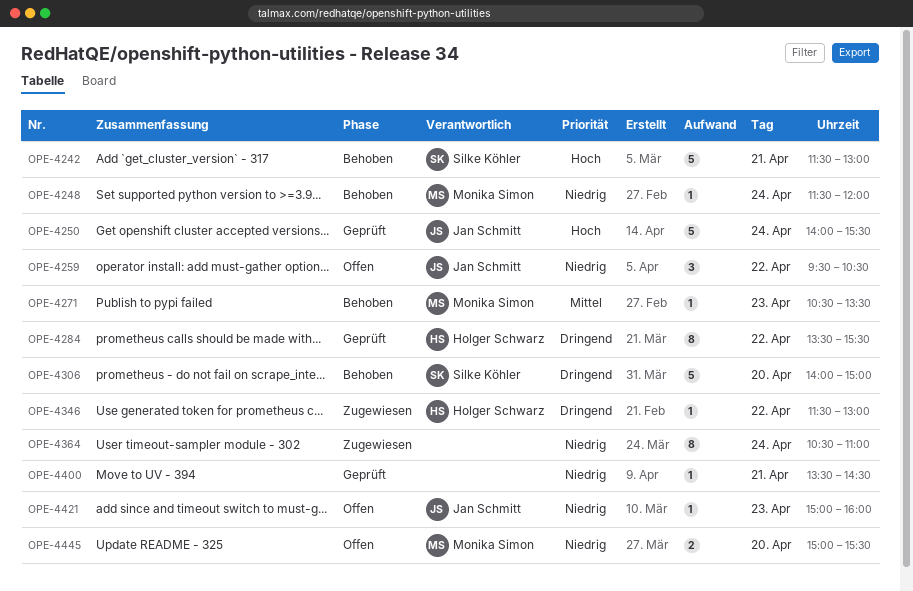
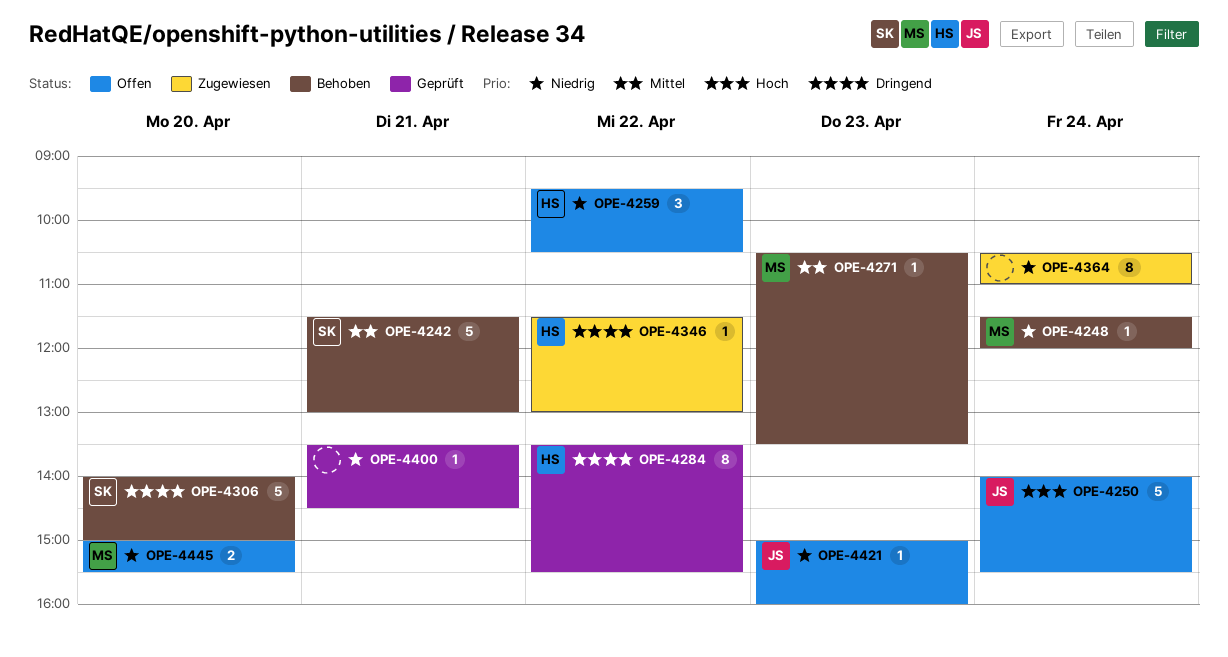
OPE-4242, priority: Hoch -> Mittel
OPE-4250, status: Geprüft -> Offen
OPE-4259, owner: Jan Schmitt -> Holger Schwarz

